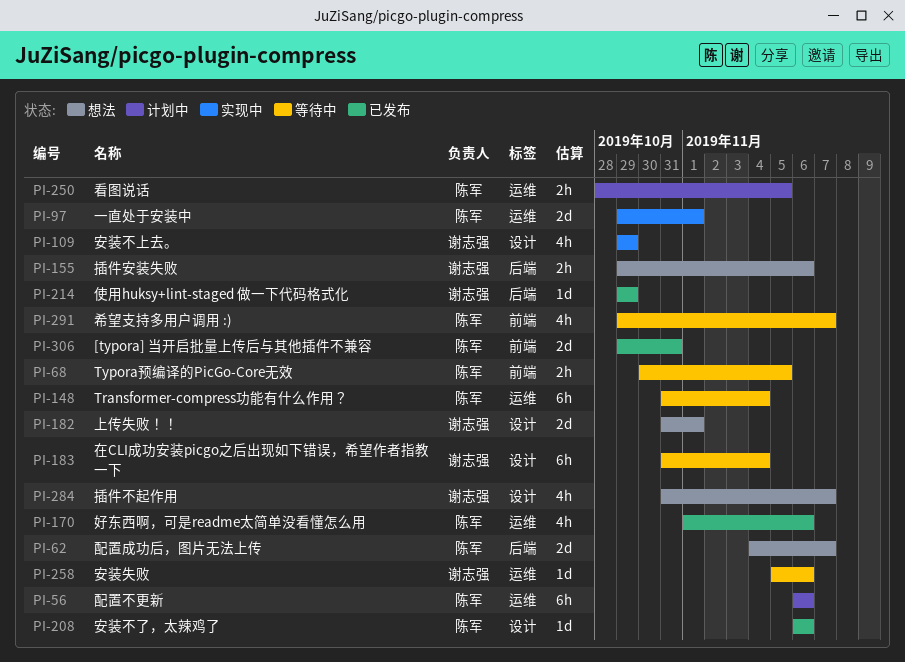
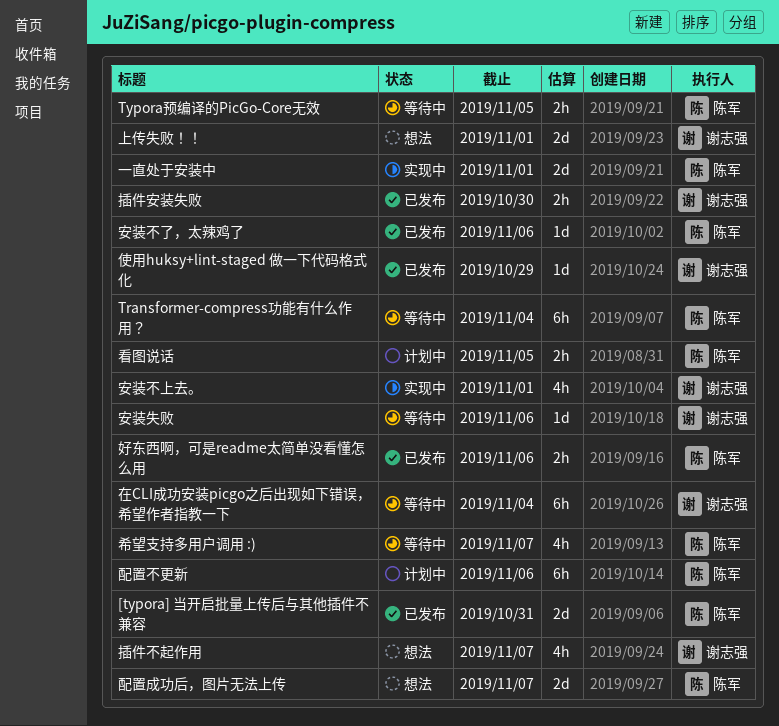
好东西啊，可是readme太简单没看懂怎么用, estimate: 4h -> 2h
安装不上去。, due: Oct 29 -> Nov 1
插件安装失败, status: 想法 -> 已发布
插件安装失败, due: Nov 6 -> Oct 30

